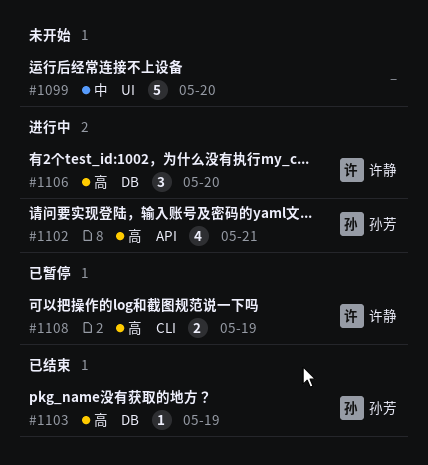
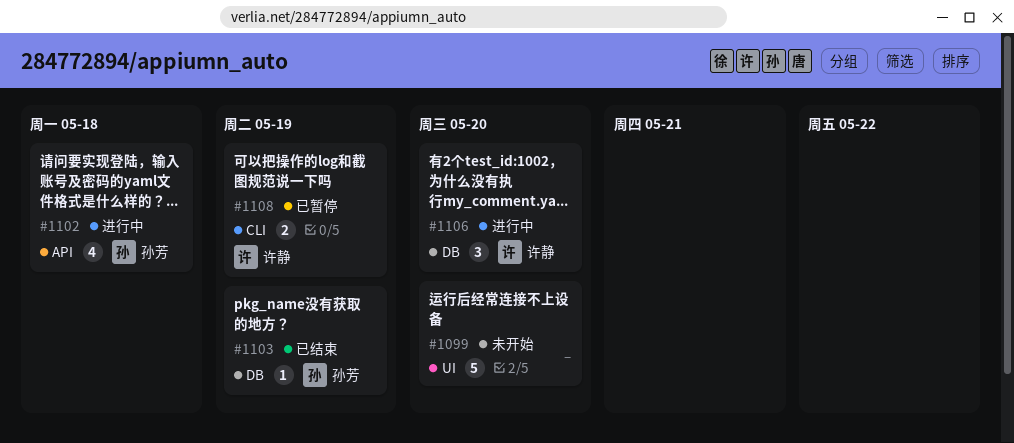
#1102, due: May 21 -> May 18

